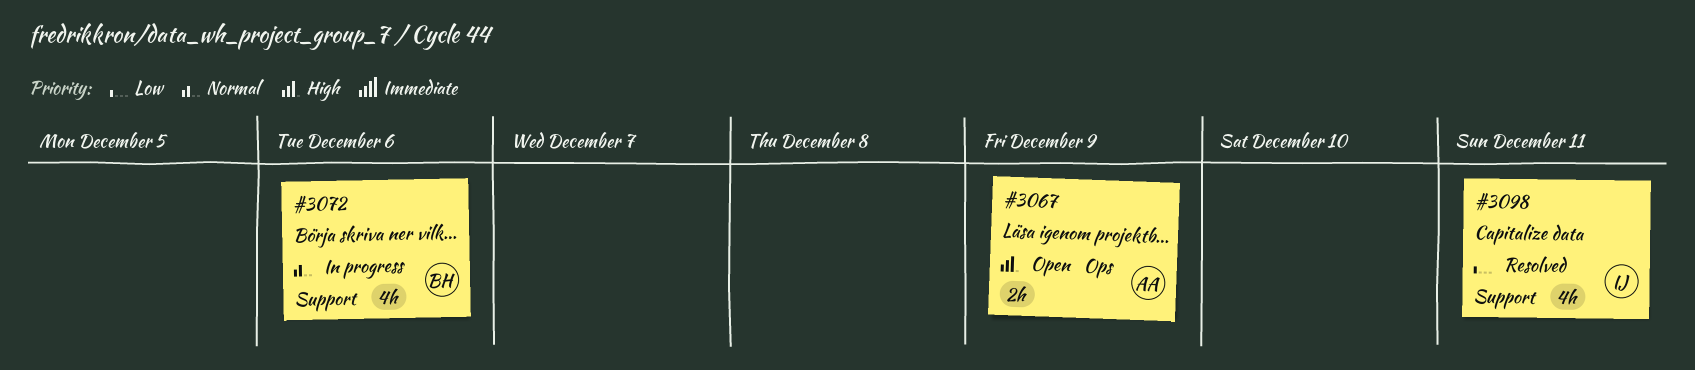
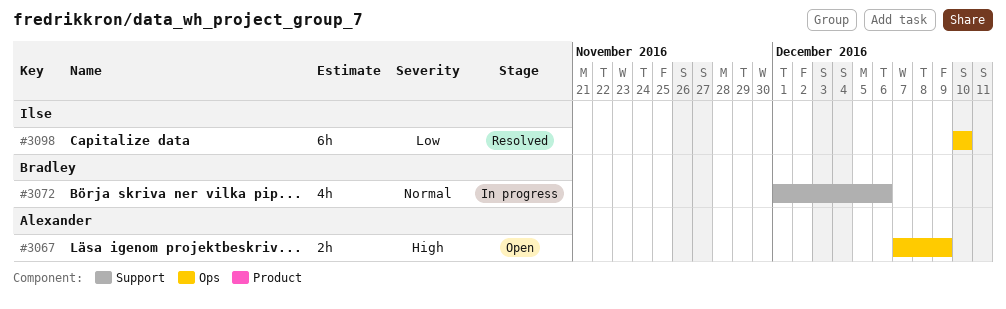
#3098, label: Support -> Ops
#3098, estimate: 4h -> 6h
#3098, due: Dec 11 -> Dec 10

